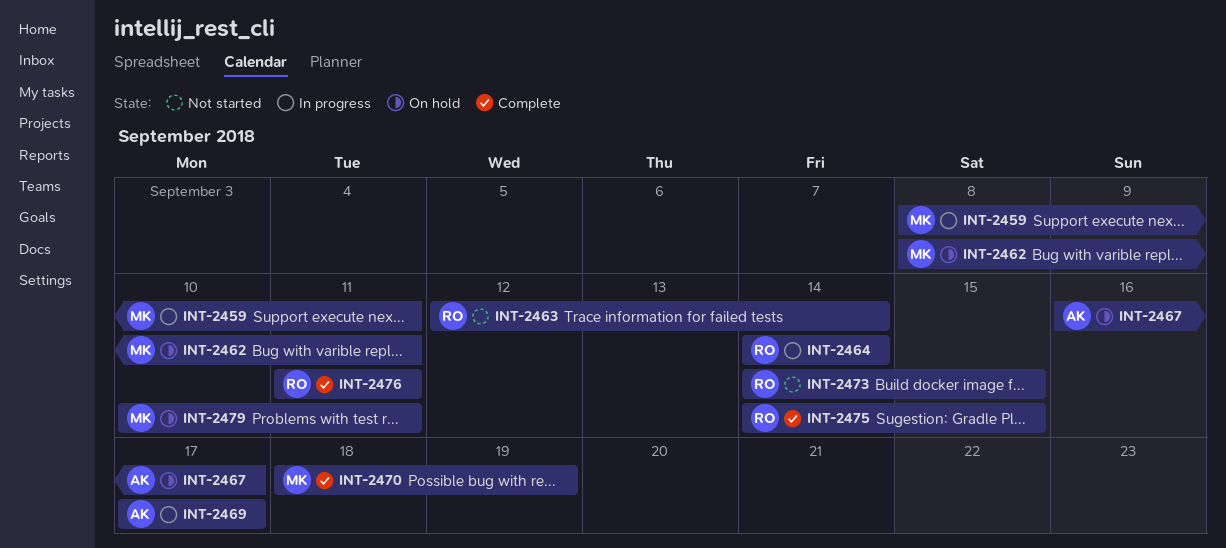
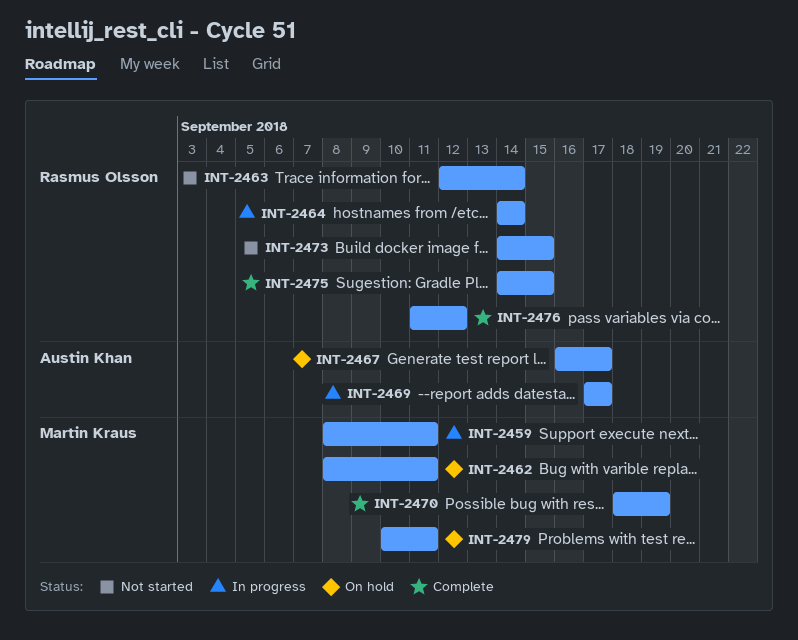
INT-2476, due: Sep 11 -> Sep 12

